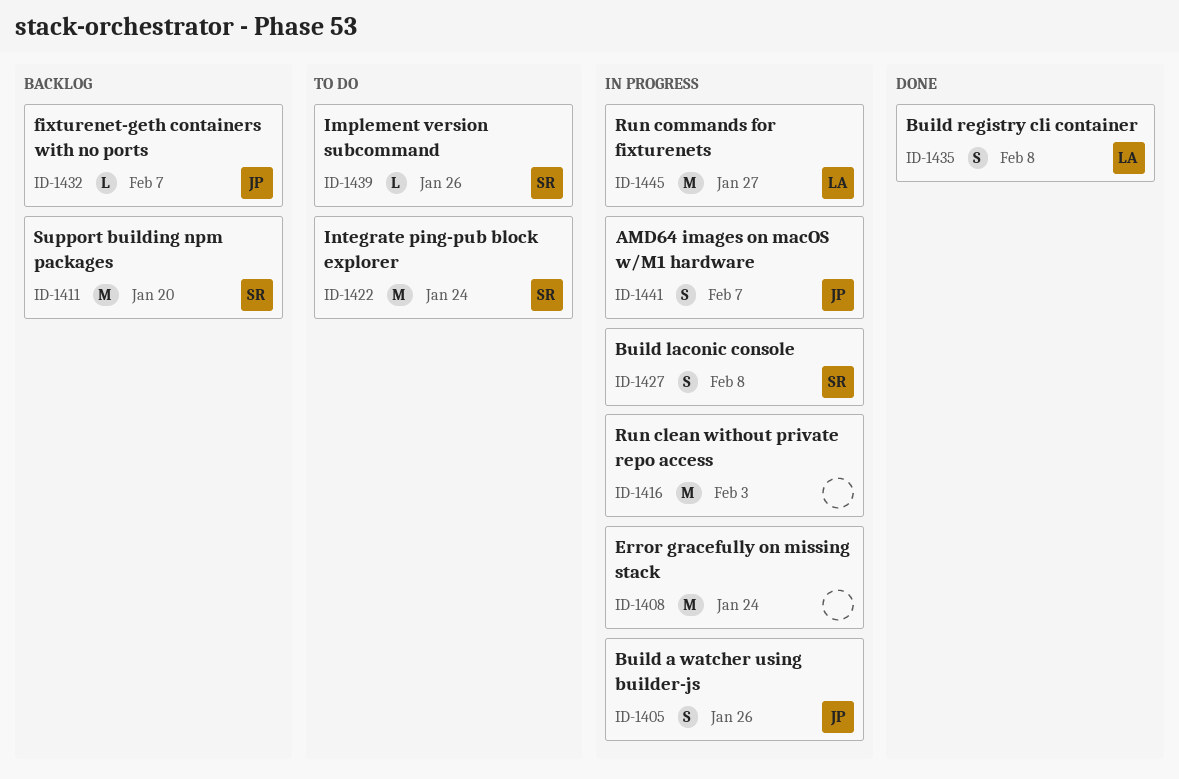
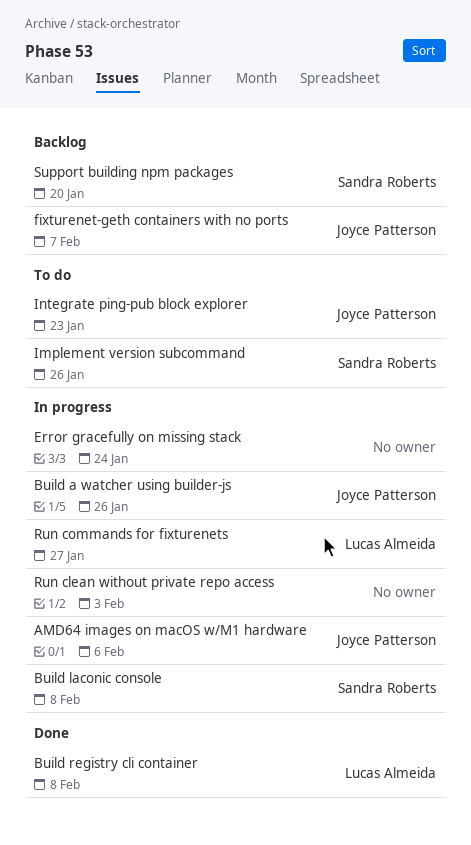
AMD64 images on macOS w/M1 hardware, due: Feb 7 -> Feb 6
Integrate ping-pub block explorer, owner: Sandra Roberts -> Joyce Patterson
Integrate ping-pub block explorer, due: Jan 24 -> Jan 23

